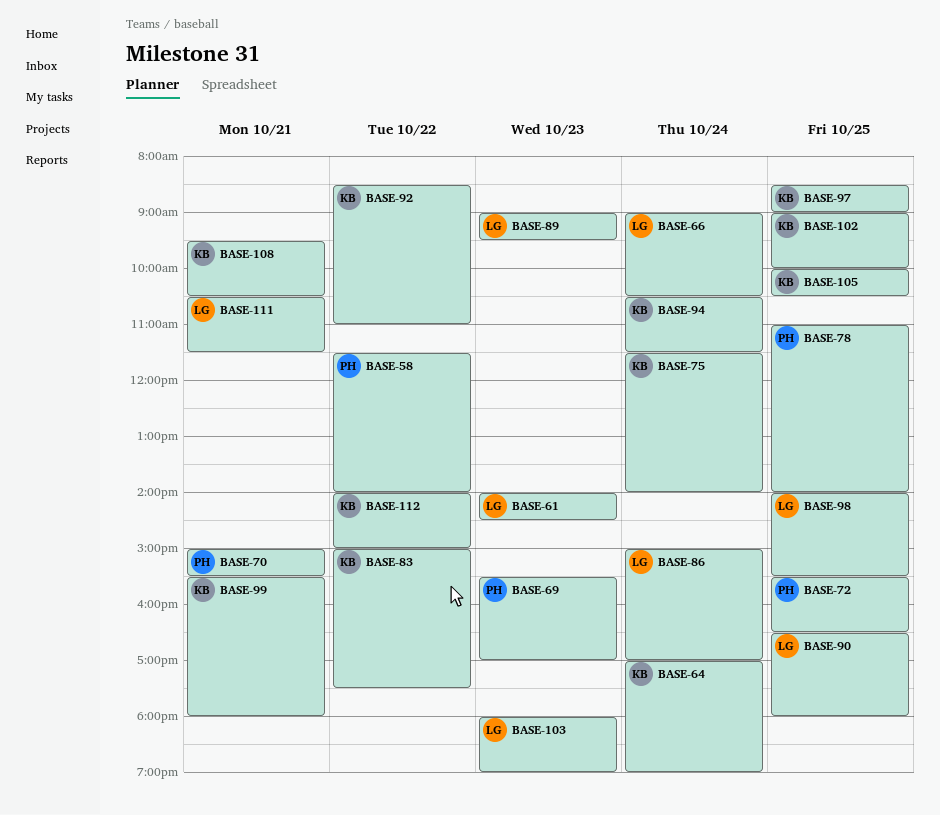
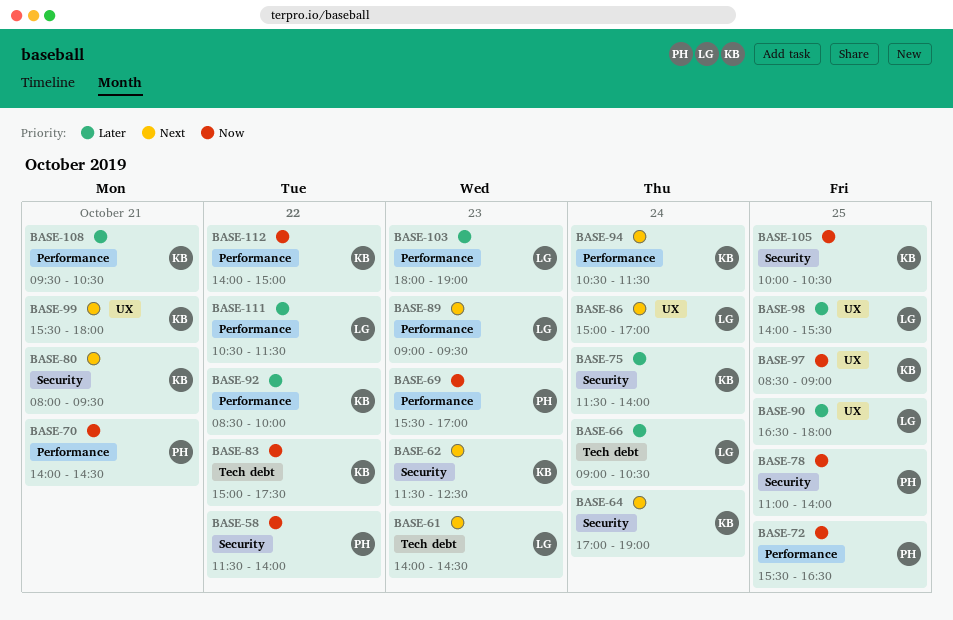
BASE-62: none -> present
BASE-70, begins: 15:00 -> 14:00
BASE-70, ends: 15:30 -> 14:30
BASE-80: none -> present
BASE-92, ends: 11:00 -> 10:00
BASE-102: present -> none
BASE-111, day: Oct 21 -> Oct 22

